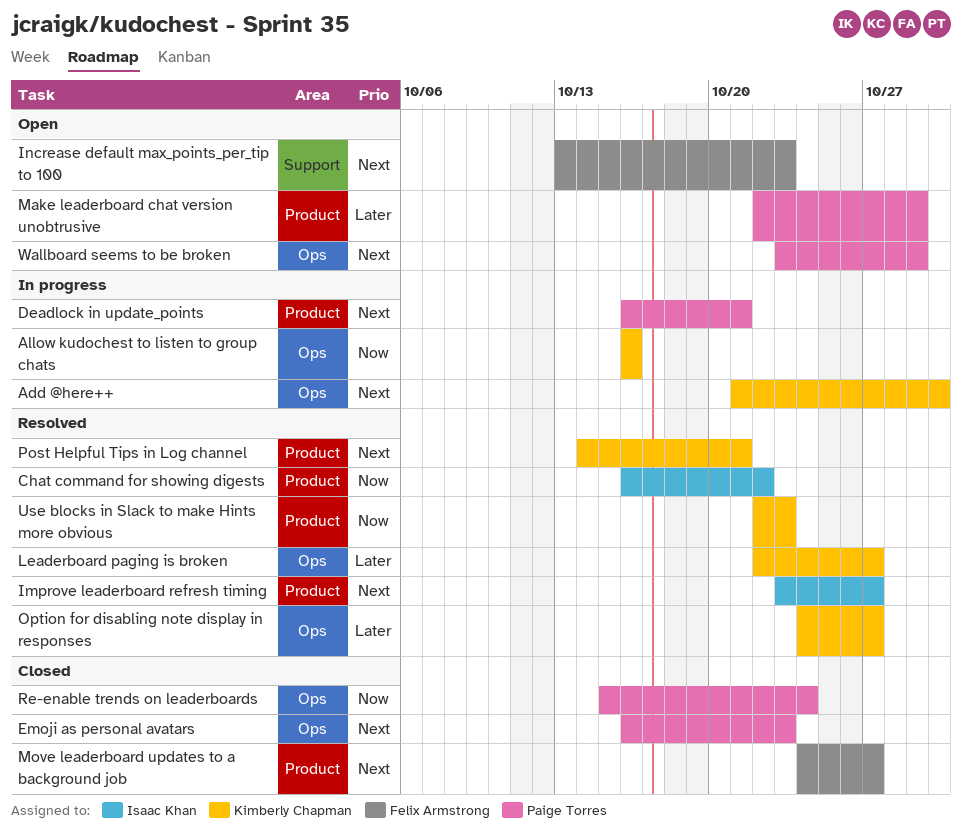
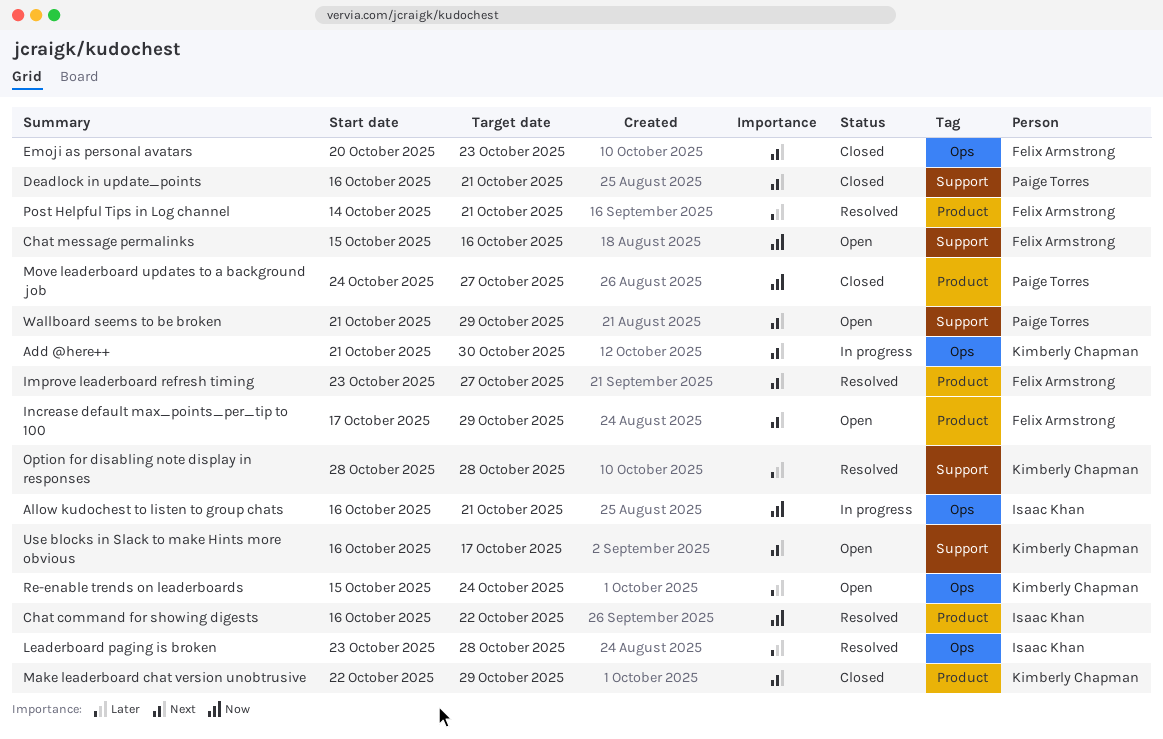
Allow kudochest to listen to group chats, owner: Kimberly Chapman -> Isaac Khan
Allow kudochest to listen to group chats, due: Oct 16 -> Oct 21
Chat message permalinks: none -> present
Deadlock in update_points, status: In progress -> Closed
Deadlock in update_points, label: Product -> Support
Emoji as personal avatars, owner: Paige Torres -> Felix Armstrong
Emoji as personal avatars, start: Oct 16 -> Oct 20
Improve leaderboard refresh timing, owner: Isaac Khan -> Felix Armstrong
Increase default max_points_per_tip to 100, label: Support -> Product
Increase default max_points_per_tip to 100, start: Oct 13 -> Oct 17
Increase default max_points_per_tip to 100, due: Oct 23 -> Oct 29
Leaderboard paging is broken, owner: Kimberly Chapman -> Isaac Khan
Leaderboard paging is broken, start: Oct 22 -> Oct 23
Leaderboard paging is broken, due: Oct 27 -> Oct 28
Make leaderboard chat version unobtrusive, status: Open -> Closed
Make leaderboard chat version unobtrusive, owner: Paige Torres -> Kimberly Chapman
Make leaderboard chat version unobtrusive, priority: Later -> Next
Move leaderboard updates to a background job, owner: Felix Armstrong -> Paige Torres
Move leaderboard updates to a background job, priority: Next -> Now
Option for disabling note display in responses, label: Ops -> Support
Option for disabling note display in responses, start: Oct 24 -> Oct 28
Option for disabling note display in responses, due: Oct 27 -> Oct 28
Post Helpful Tips in Log channel, owner: Kimberly Chapman -> Felix Armstrong
Post Helpful Tips in Log channel, priority: Next -> Later
Re-enable trends on leaderboards, status: Closed -> Open
Re-enable trends on leaderboards, owner: Paige Torres -> Kimberly Chapman
Re-enable trends on leaderboards, priority: Now -> Later
Use blocks in Slack to make Hints more obvious, status: Resolved -> Open
Use blocks in Slack to make Hints more obvious, priority: Now -> Next
Use blocks in Slack to make Hints more obvious, label: Product -> Support
Use blocks in Slack to make Hints more obvious, start: Oct 22 -> Oct 16
Use blocks in Slack to make Hints more obvious, due: Oct 23 -> Oct 17
Wallboard seems to be broken, label: Ops -> Support
Wallboard seems to be broken, start: Oct 23 -> Oct 21

